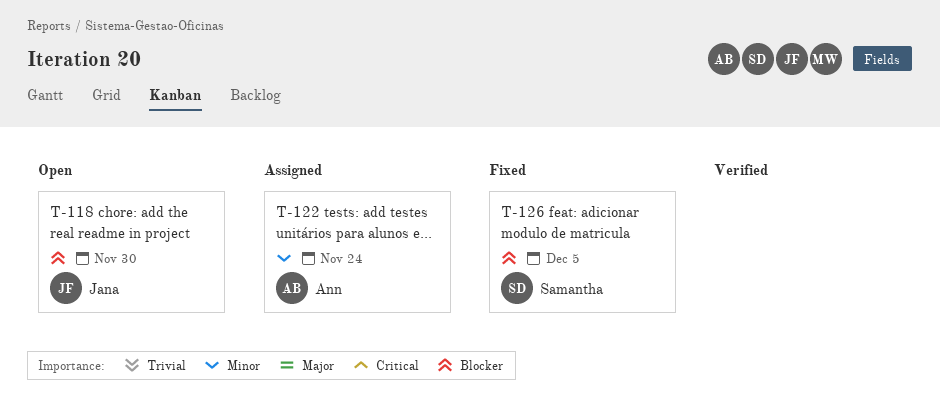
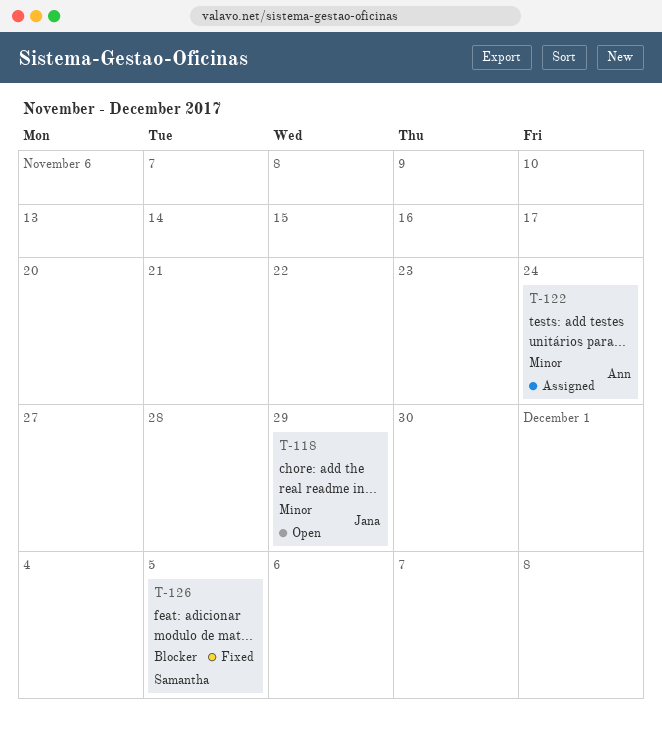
T-118, priority: Blocker -> Minor
T-118, due: Nov 30 -> Nov 29

